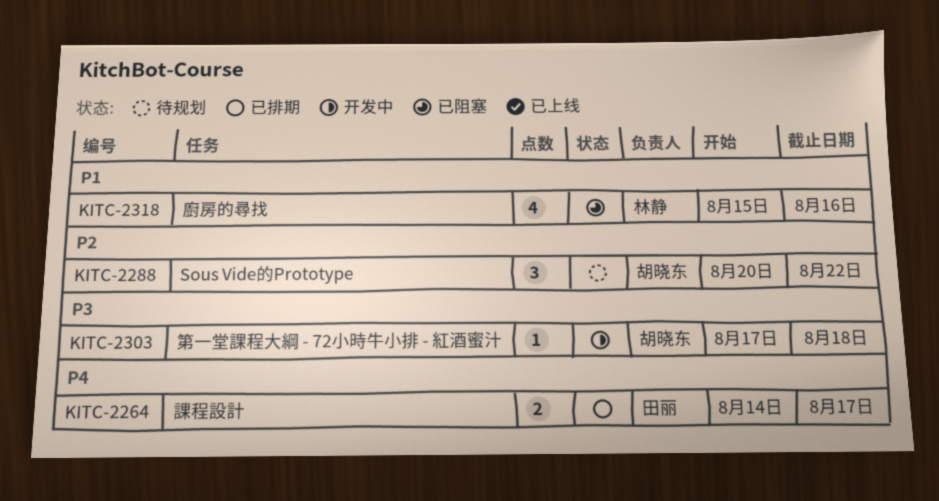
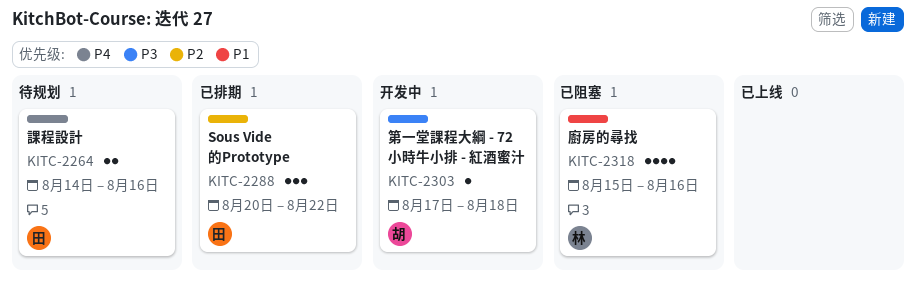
KITC-2264, status: 已排期 -> 待规划
KITC-2264, due: Aug 17 -> Aug 16
KITC-2288, status: 待规划 -> 已排期
KITC-2288, owner: 胡晓东 -> 田丽

